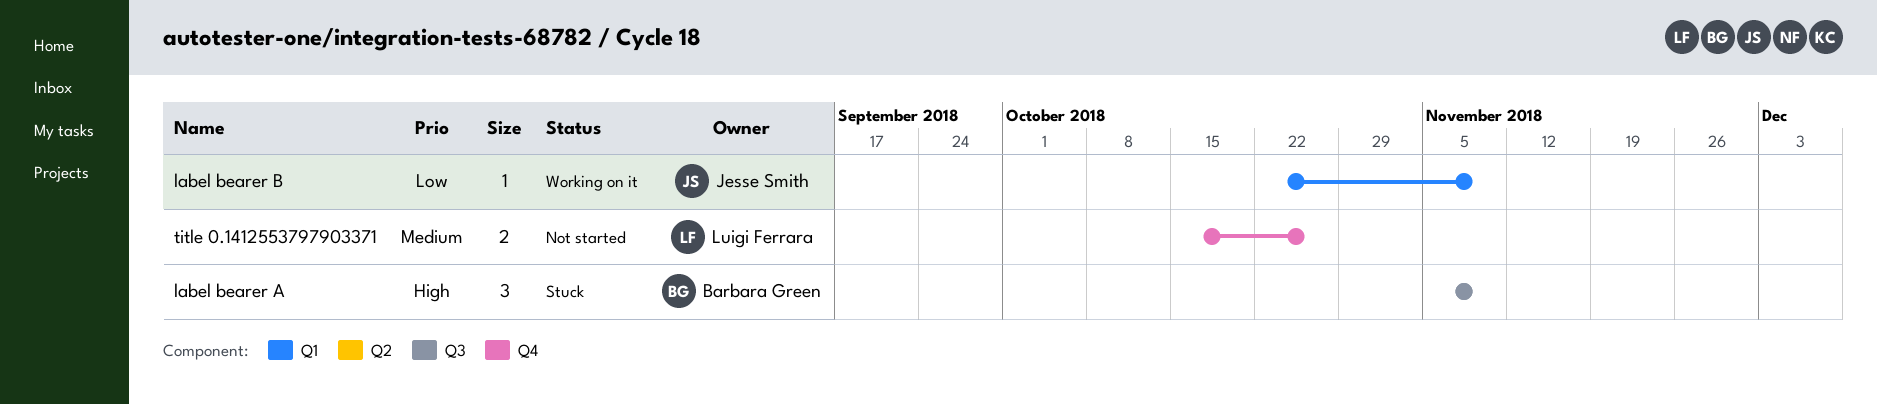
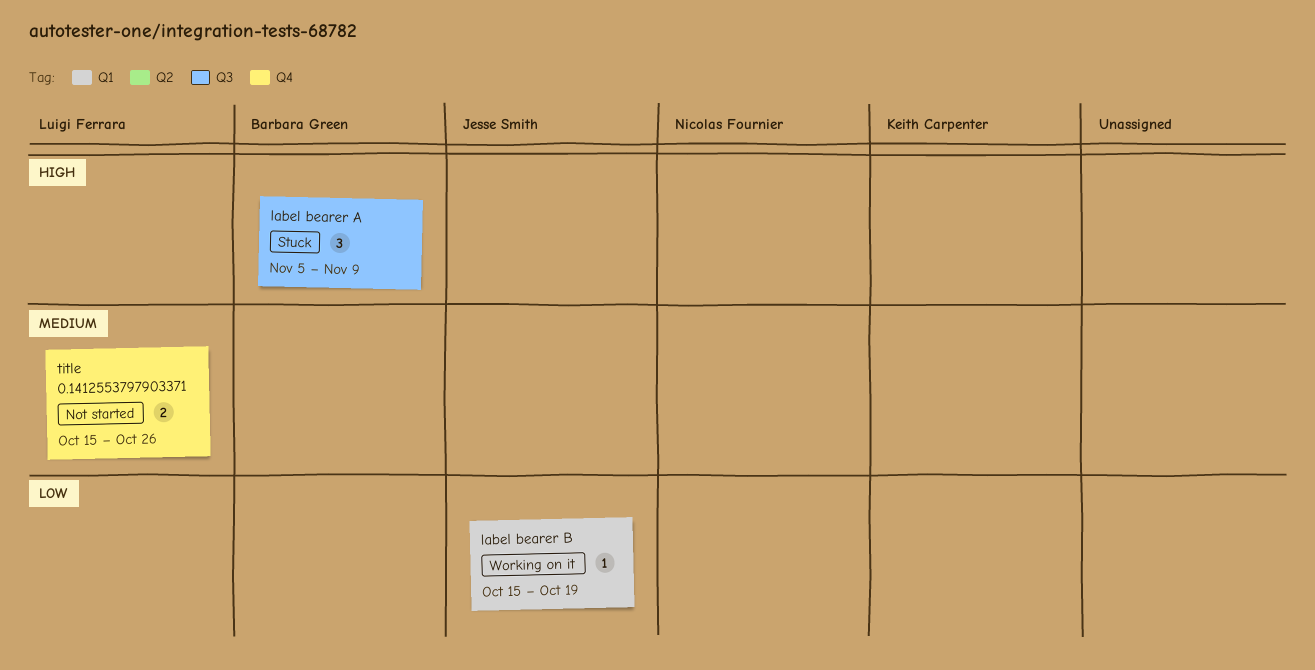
label bearer B, start: Oct 22 -> Oct 15
label bearer B, due: Nov 9 -> Oct 19

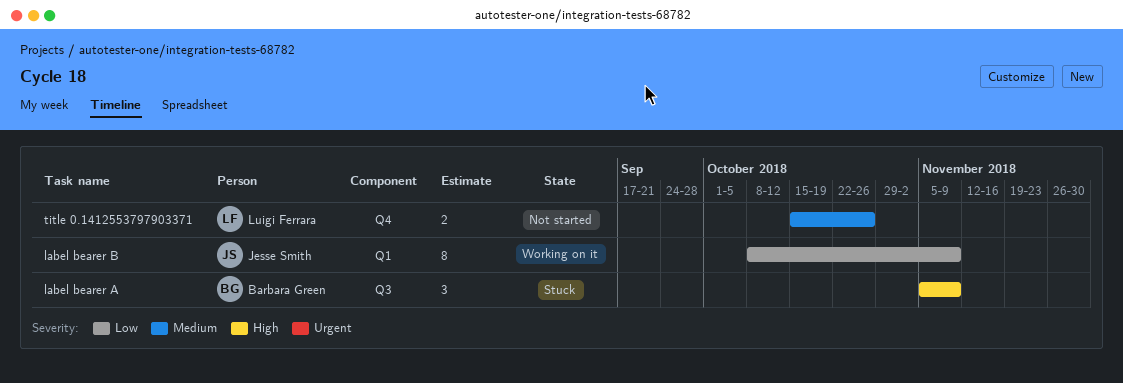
label bearer B, estimate: 1 -> 8
label bearer B, start: Oct 15 -> Oct 8
label bearer B, due: Oct 19 -> Nov 9

